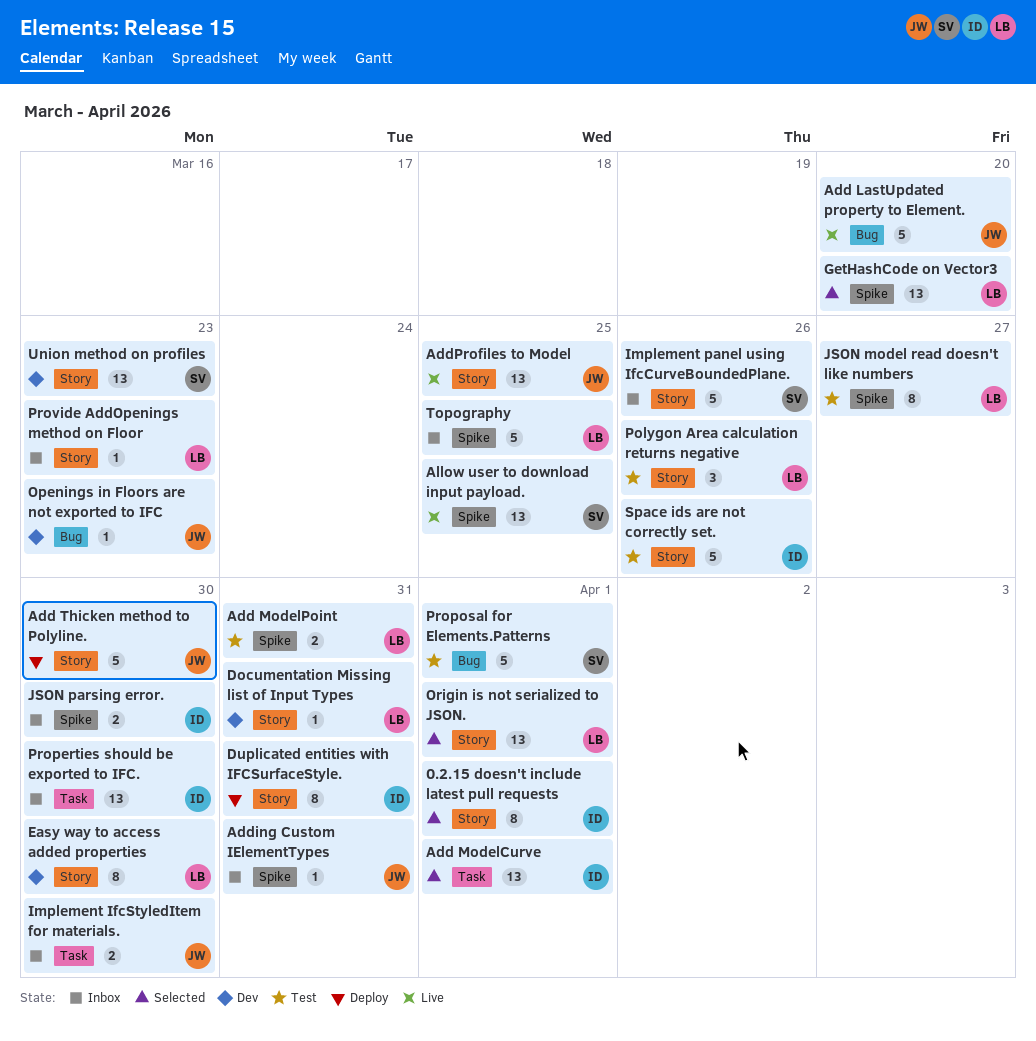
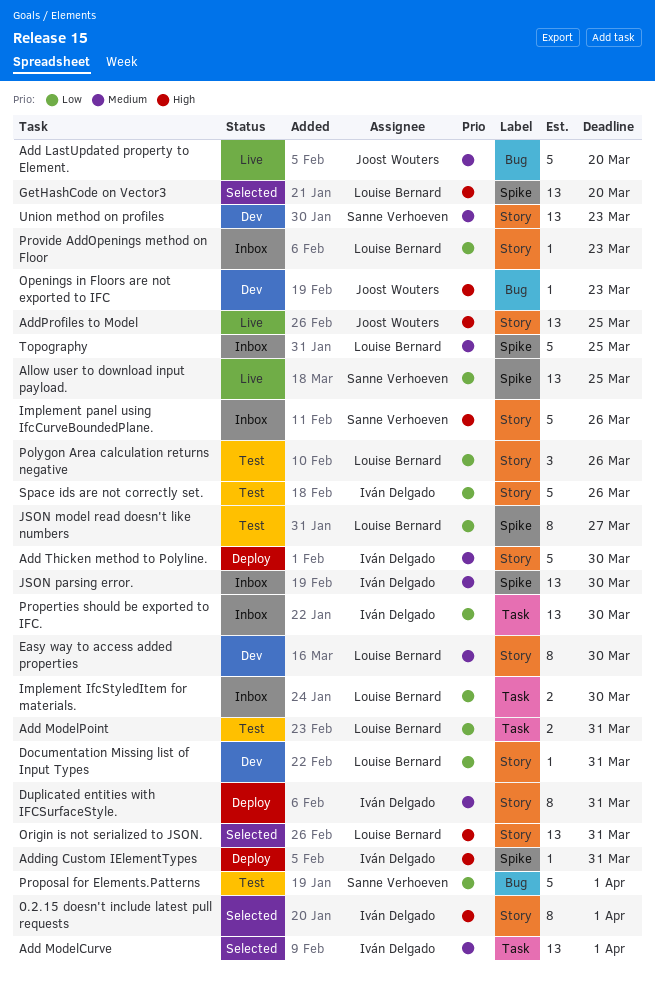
Add ModelPoint, label: Spike -> Task
Add Thicken method to Polyline., owner: Joost Wouters -> Iván Delgado
Adding Custom IElementTypes, status: Inbox -> Deploy
Adding Custom IElementTypes, owner: Joost Wouters -> Iván Delgado
Implement IfcStyledItem for materials., owner: Joost Wouters -> Louise Bernard
JSON parsing error., estimate: 2 -> 13
Origin is not serialized to JSON., due: Apr 1 -> Mar 31

